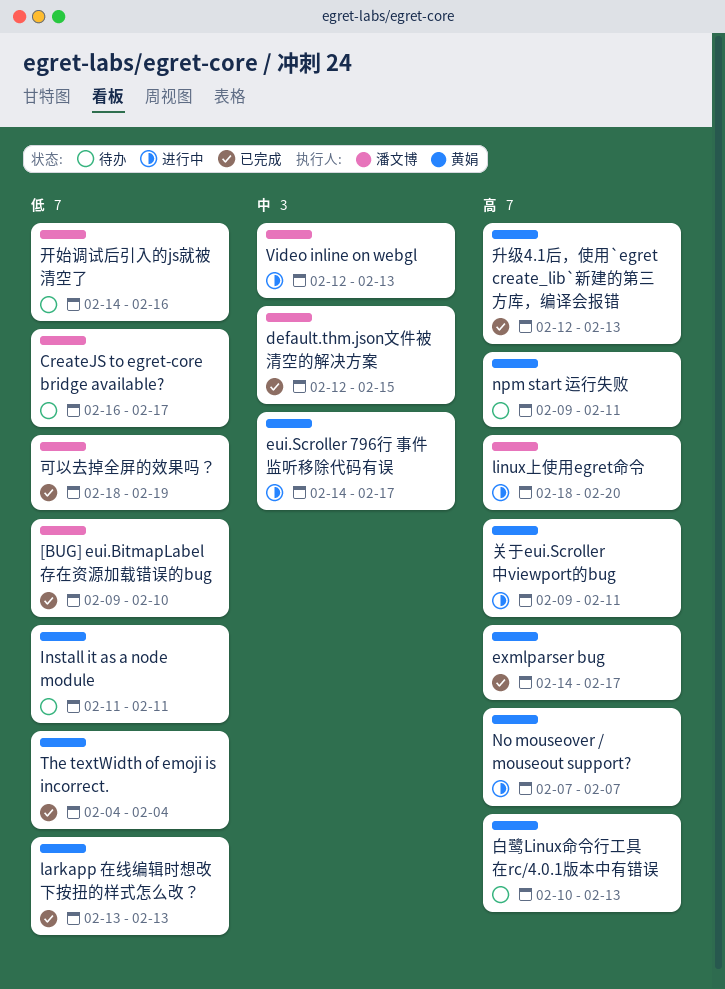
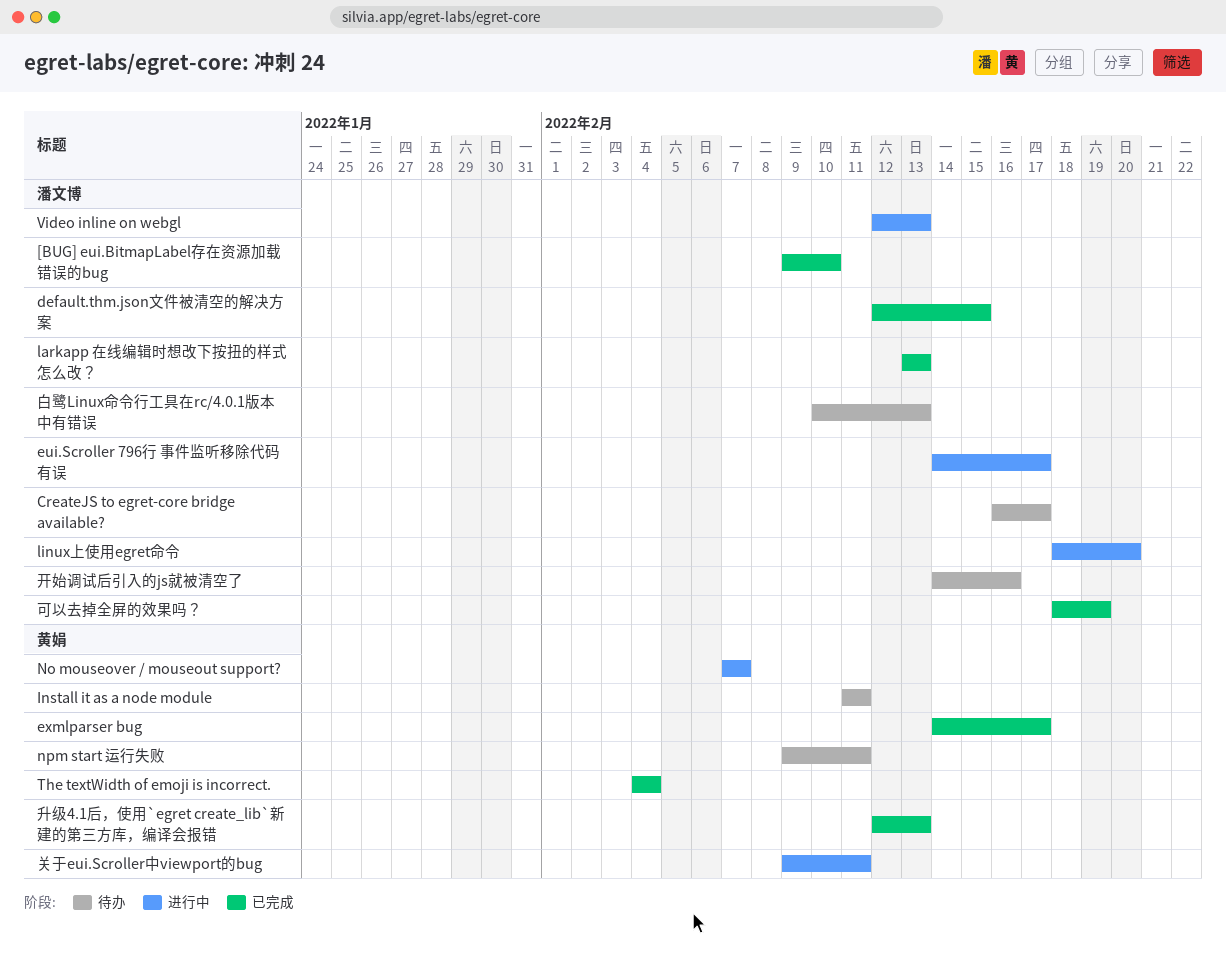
eui.Scroller 796行 事件监听移除代码有误, owner: 黄娟 -> 潘文博
larkapp 在线编辑时想改下按扭的样式怎么改？, owner: 黄娟 -> 潘文博
白鹭Linux命令行工具在rc/4.0.1版本中有错误, owner: 黄娟 -> 潘文博

